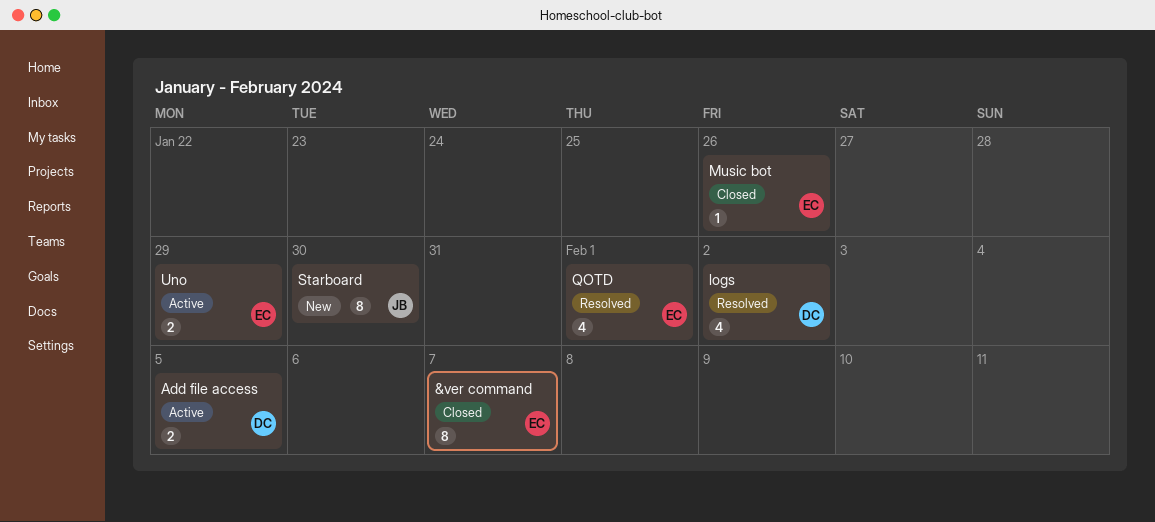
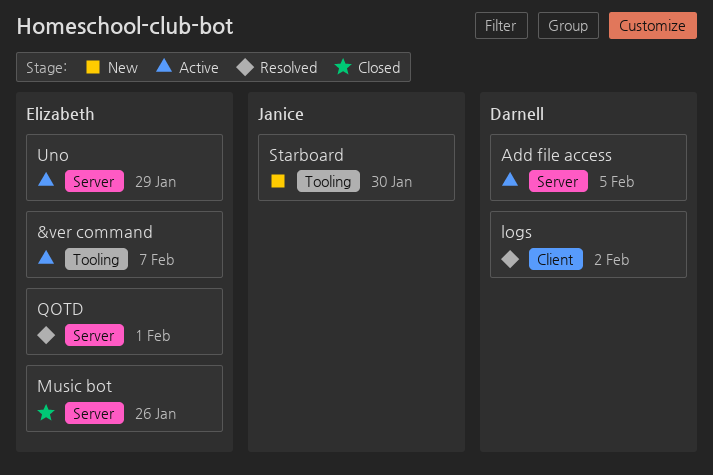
&ver command, status: Closed -> Active

